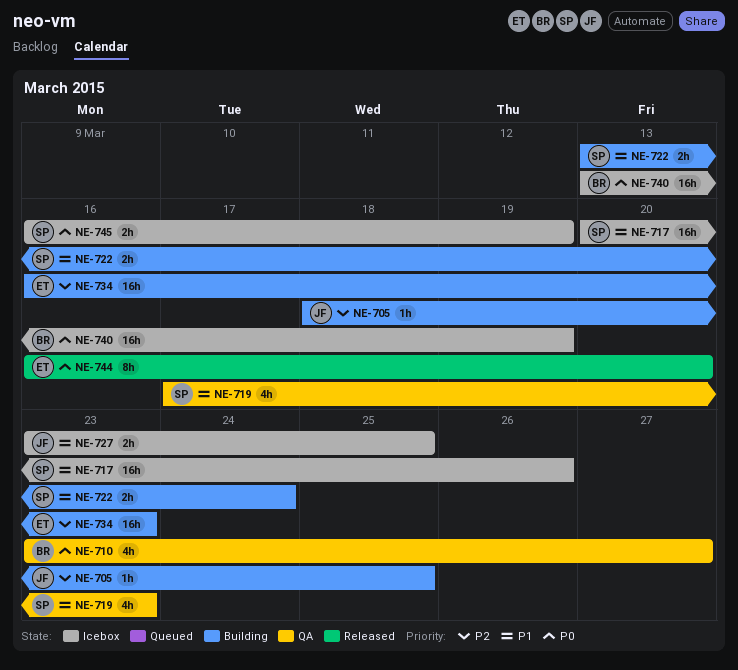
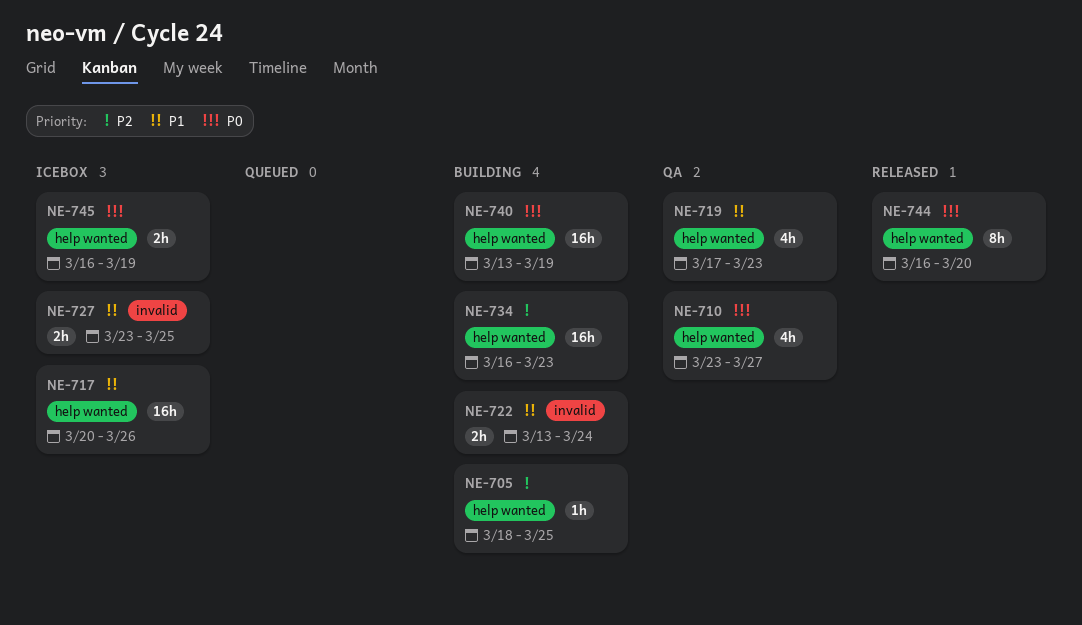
NE-740, status: Icebox -> Building

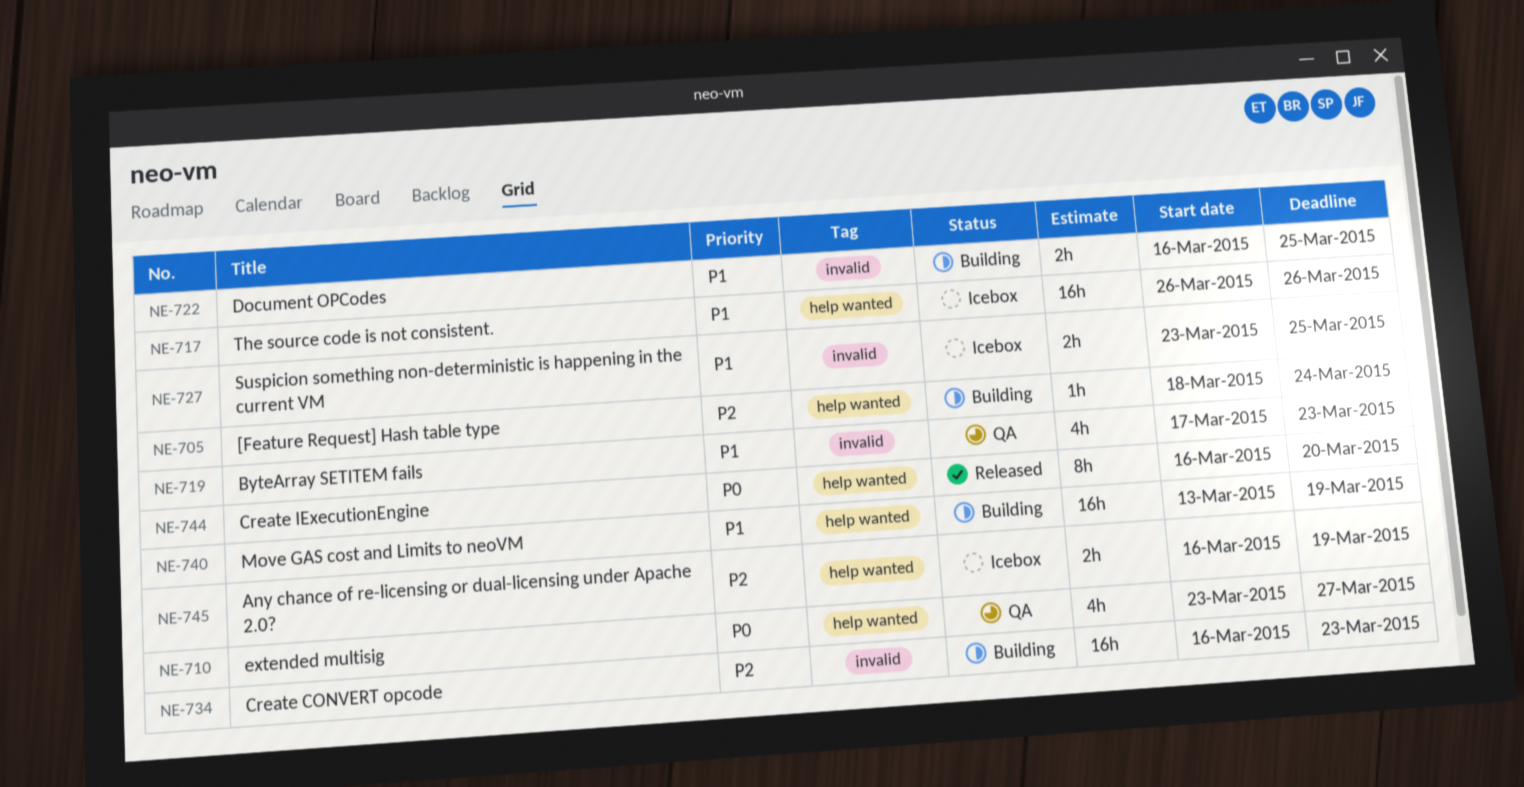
NE-705, due: Mar 25 -> Mar 24
NE-717, start: Mar 20 -> Mar 26
NE-719, label: help wanted -> invalid
NE-722, start: Mar 13 -> Mar 16
NE-722, due: Mar 24 -> Mar 25
NE-734, label: help wanted -> invalid
NE-740, priority: P0 -> P1
NE-745, priority: P0 -> P2

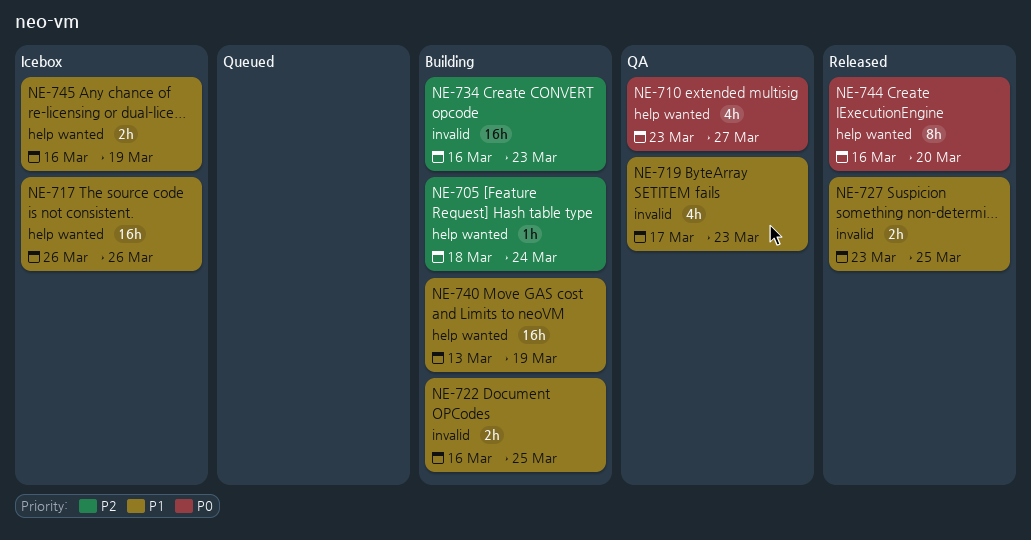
NE-727, status: Icebox -> Released
NE-745, priority: P2 -> P1

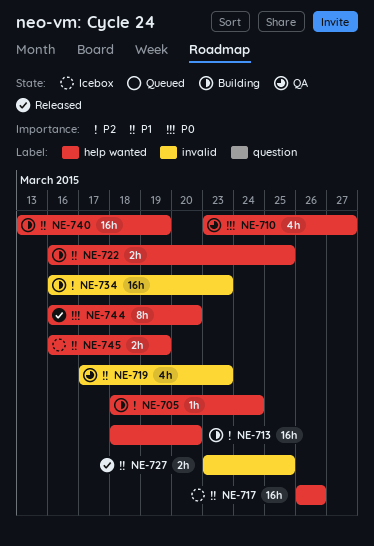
NE-713: none -> present
NE-722, label: invalid -> help wanted

